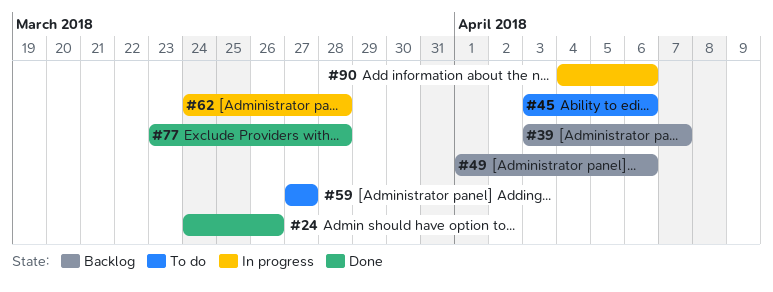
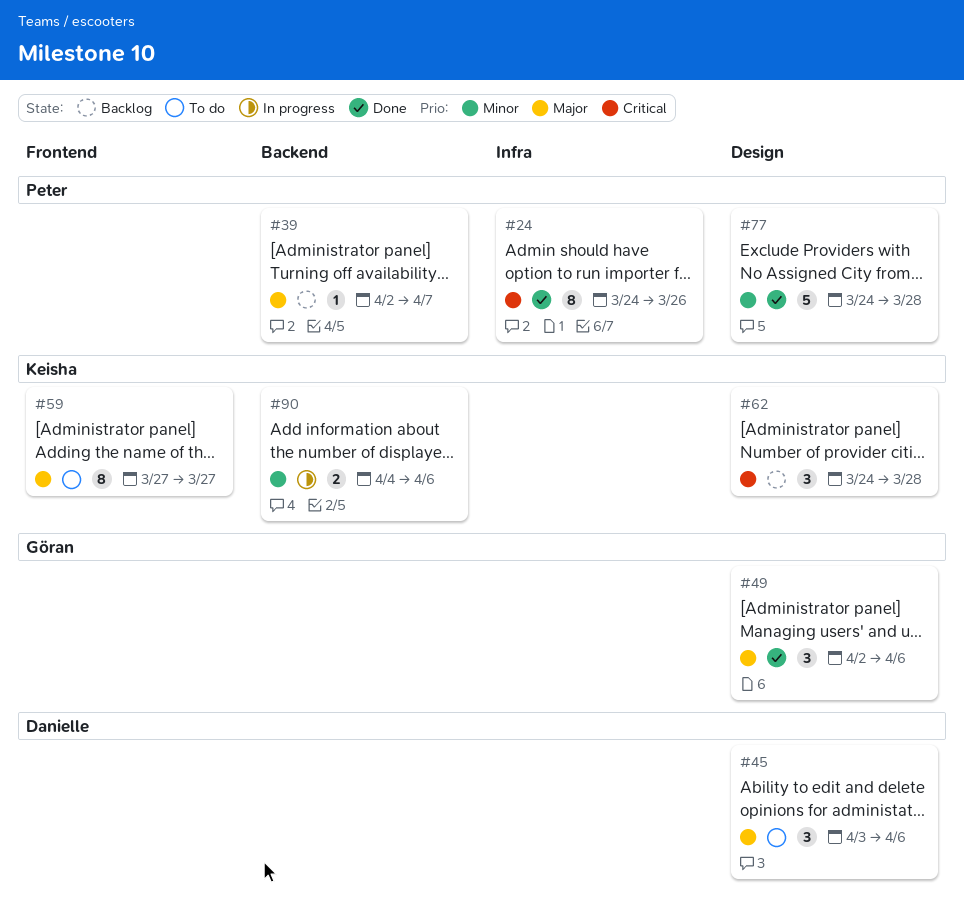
#39, start: Apr 3 -> Apr 2
#49, status: Backlog -> Done
#49, start: Apr 1 -> Apr 2
#62, status: In progress -> Backlog
#77, start: Mar 23 -> Mar 24

